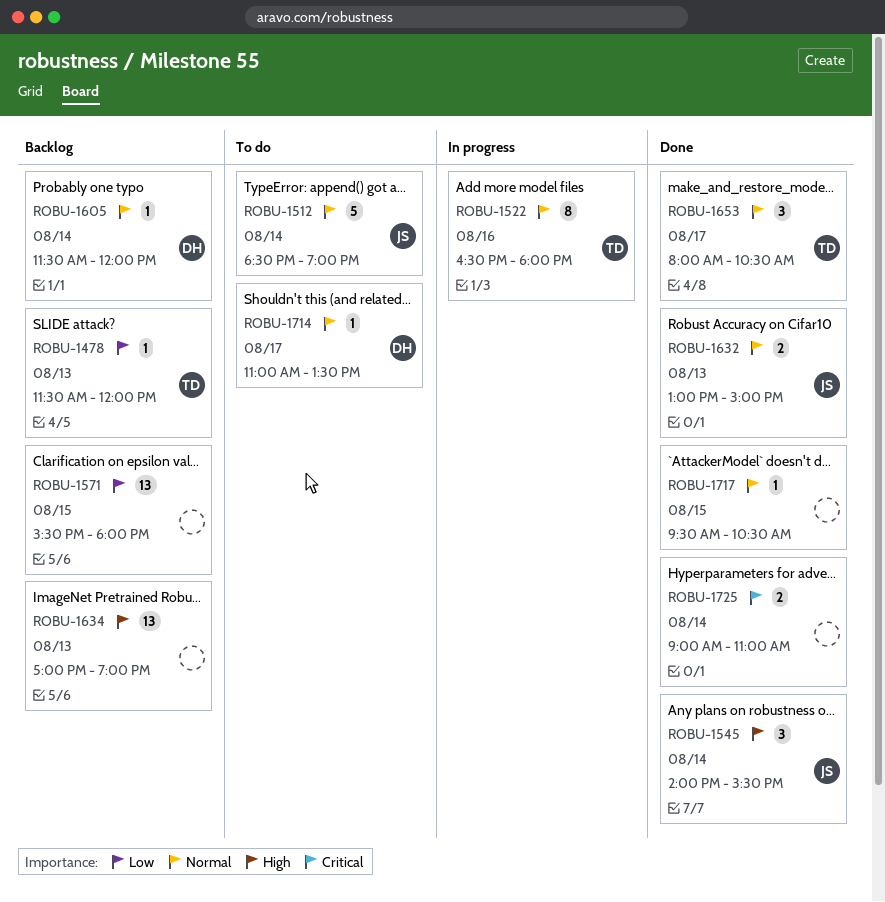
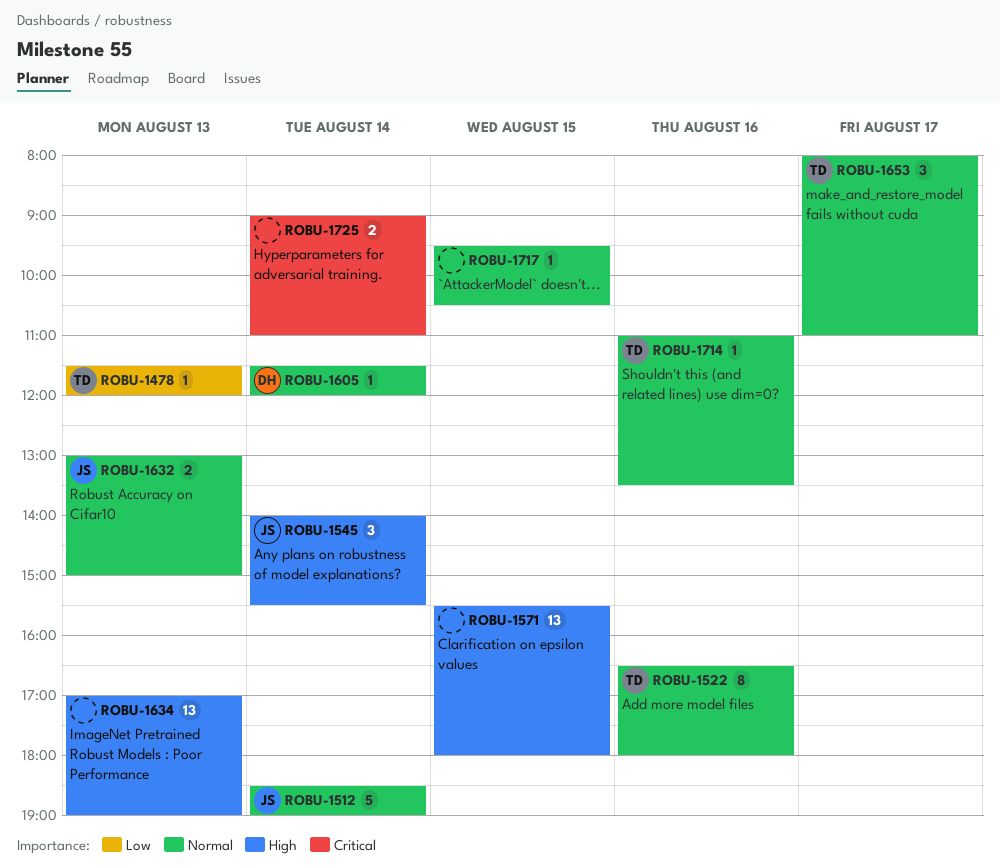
ROBU-1571, priority: Low -> High
ROBU-1653, ends: 10:30 -> 11:00
ROBU-1714, owner: DH -> TD
ROBU-1714, day: Aug 17 -> Aug 16

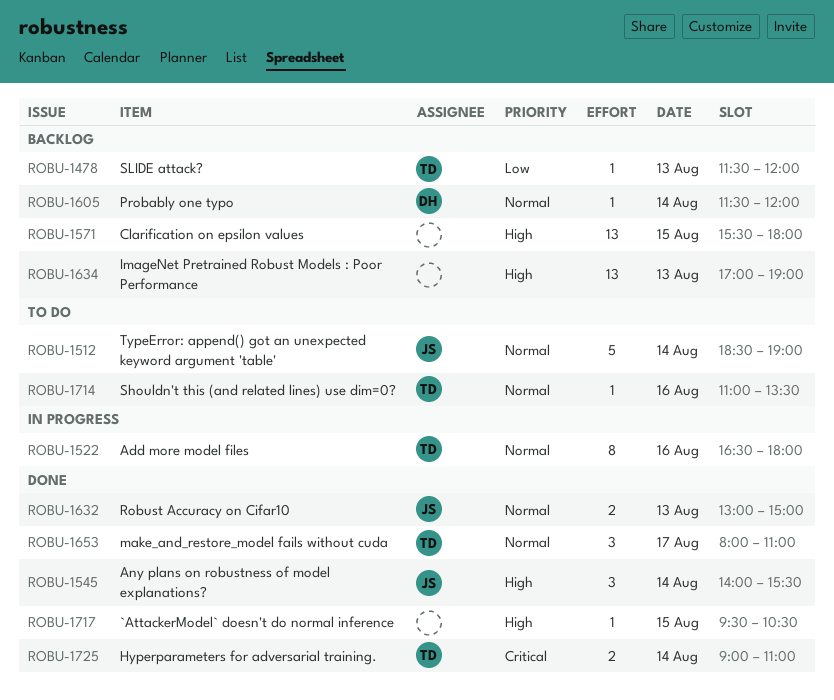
ROBU-1717, priority: Normal -> High
ROBU-1725, owner: none -> TD

